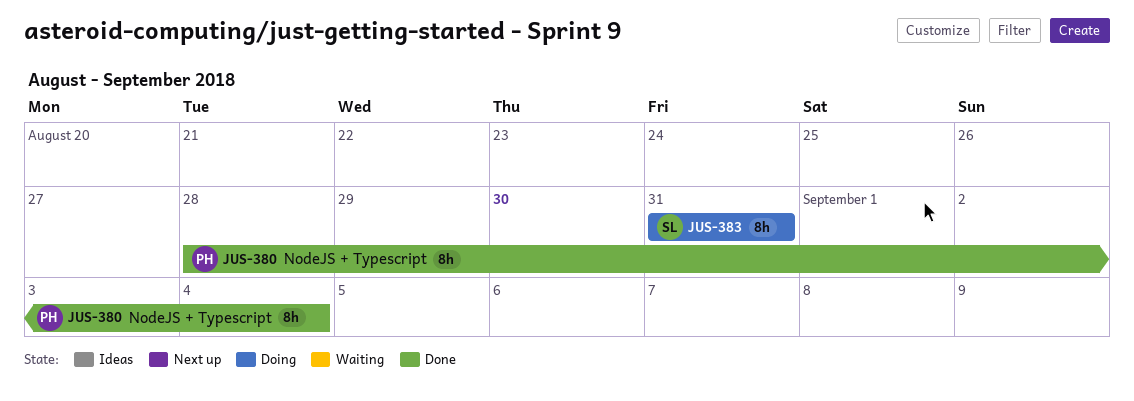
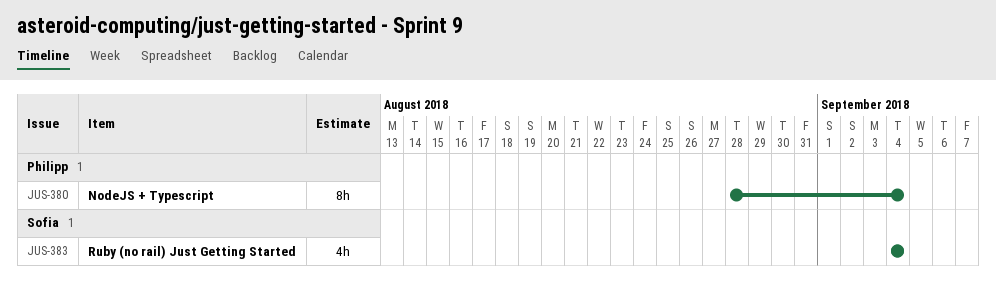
JUS-383, estimate: 8h -> 4h
JUS-383, start: Aug 31 -> Sep 4
JUS-383, due: Aug 31 -> Sep 4

